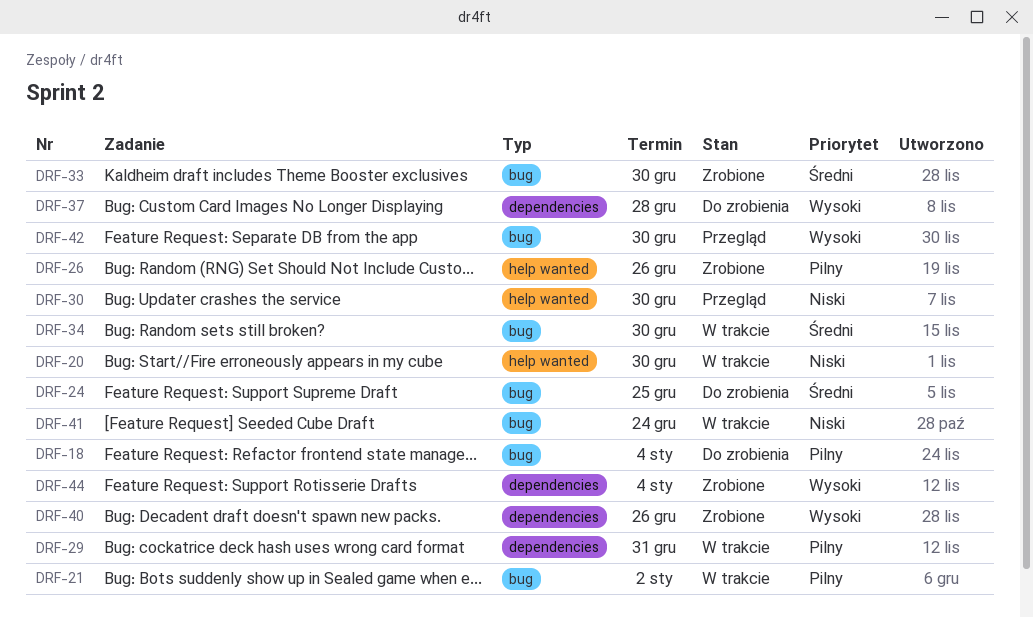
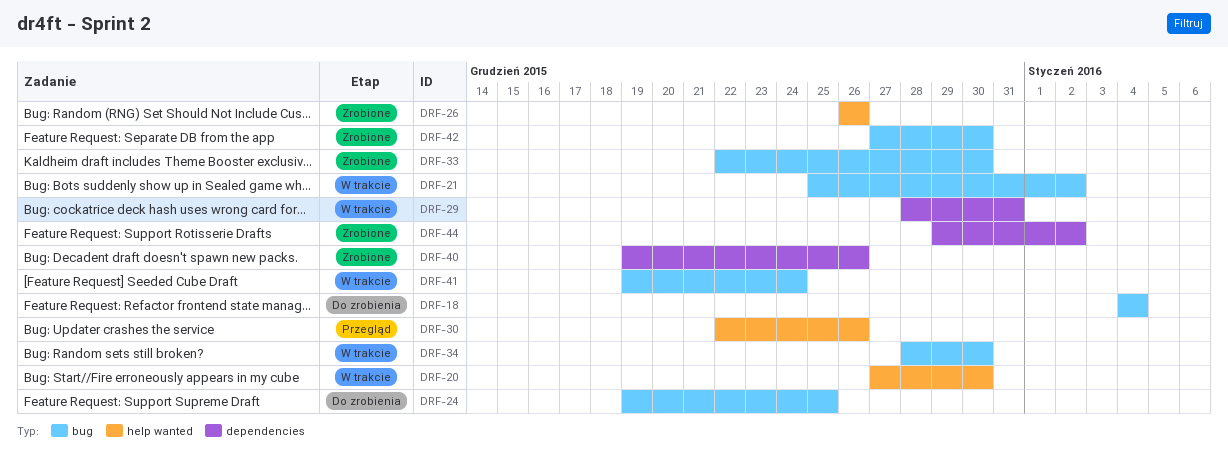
DRF-30, due: Dec 30 -> Dec 26
DRF-37: present -> none
DRF-42, status: Przegląd -> Zrobione
DRF-44, due: Jan 4 -> Jan 2

